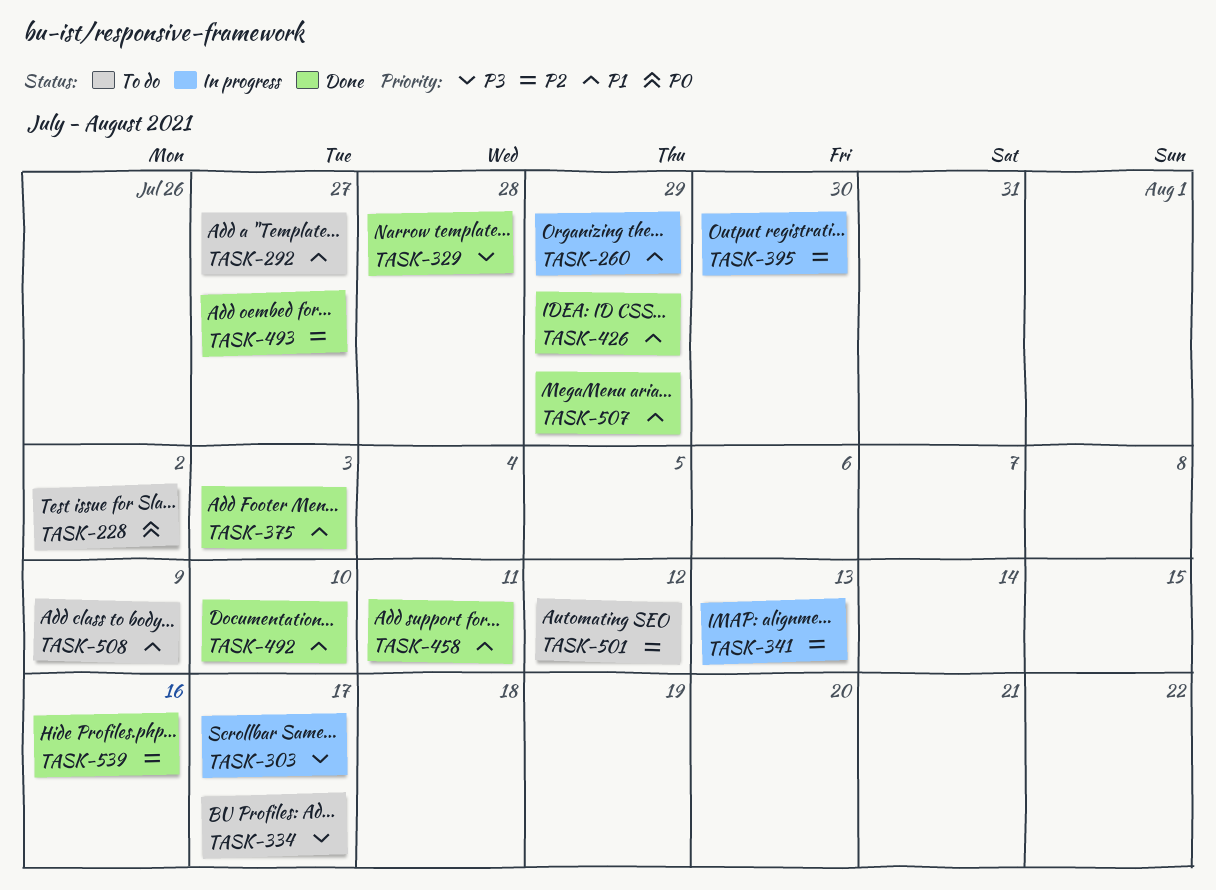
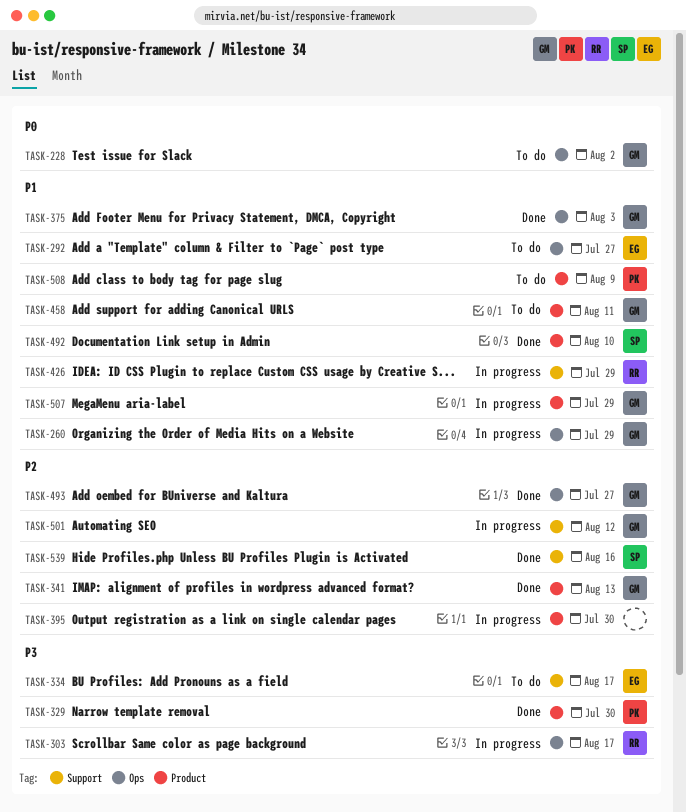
TASK-329, due: Jul 28 -> Jul 30
TASK-341, status: In progress -> Done
TASK-426, status: Done -> In progress
TASK-458, status: Done -> To do
TASK-501, status: To do -> In progress
TASK-507, status: Done -> In progress

